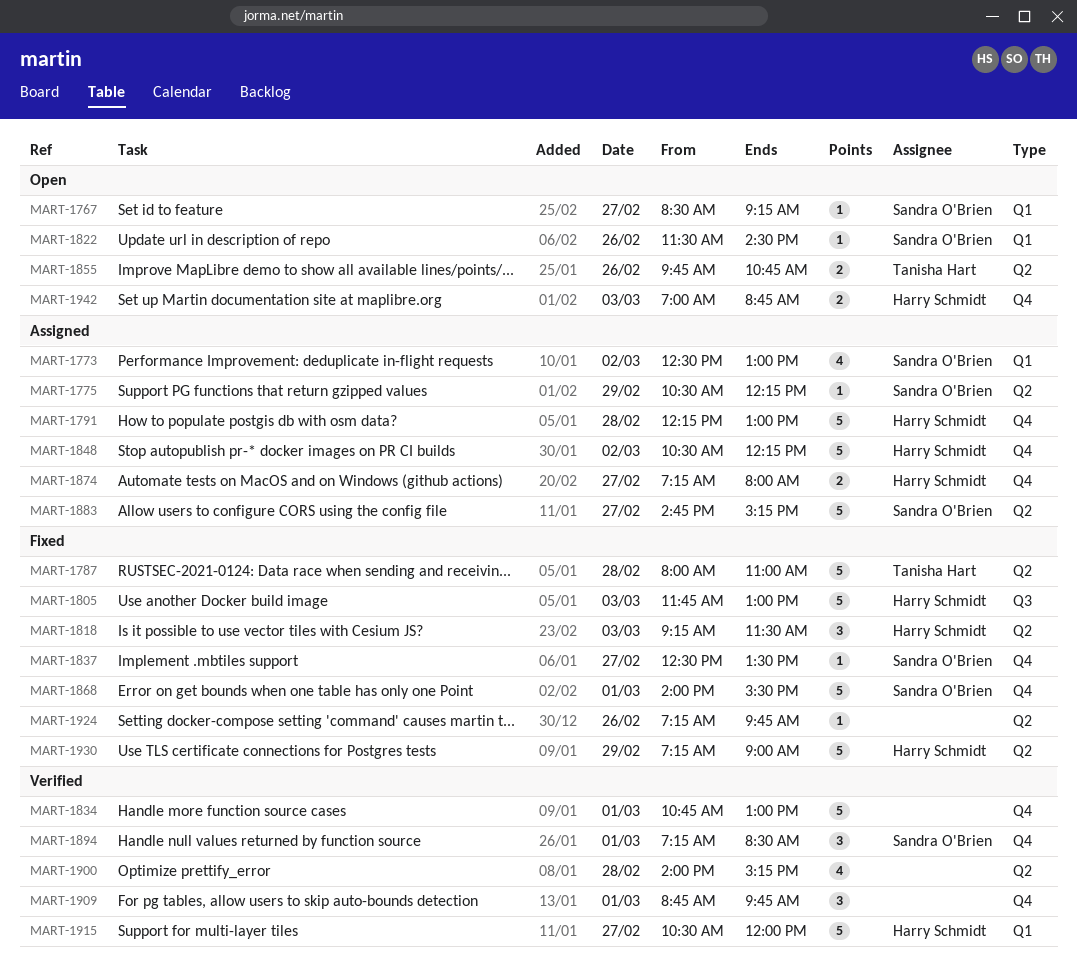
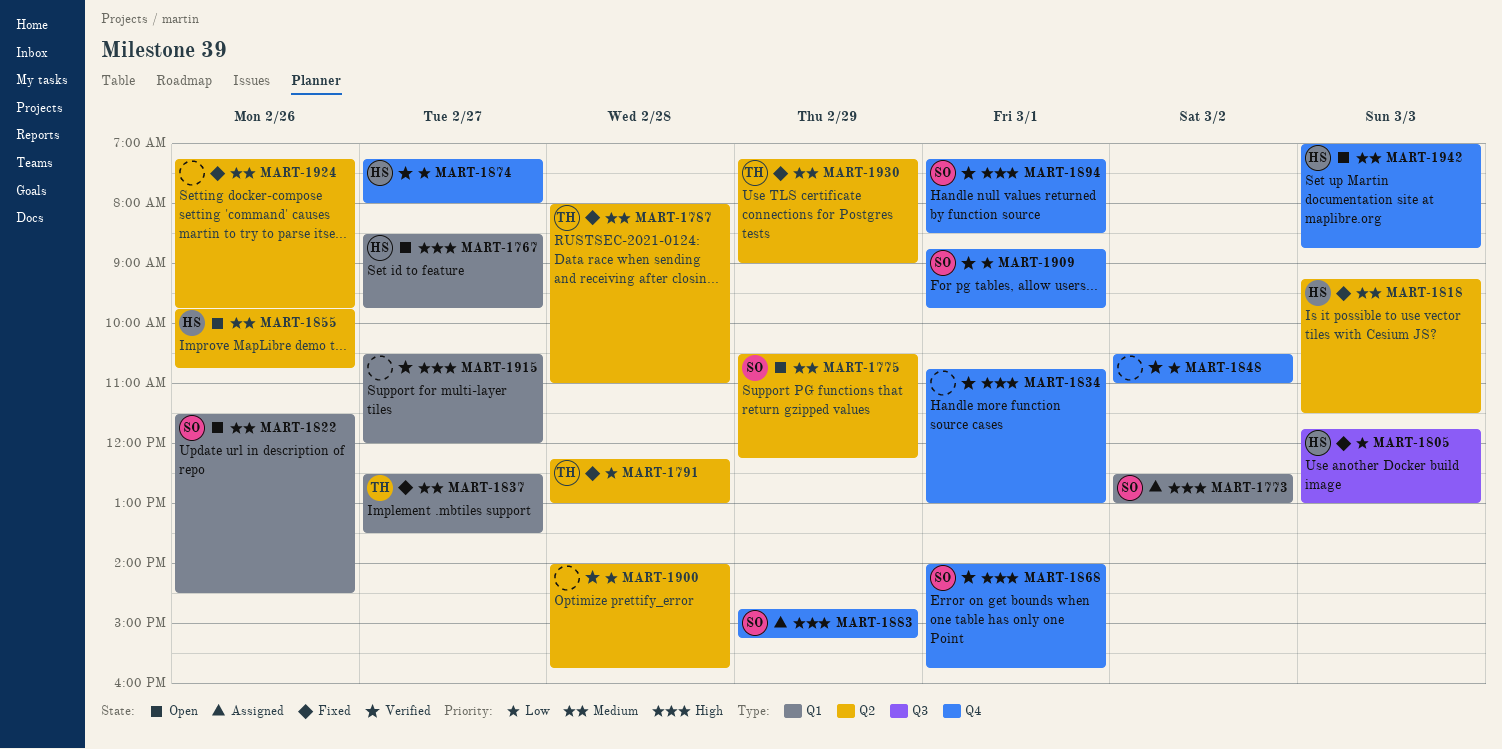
MART-1767, owner: Sandra O'Brien -> Harry Schmidt
MART-1767, ends: 09:15 -> 09:45
MART-1775, status: Assigned -> Open
MART-1791, status: Assigned -> Fixed
MART-1791, owner: Harry Schmidt -> Tanisha Hart
MART-1791, label: Q4 -> Q2
MART-1837, owner: Sandra O'Brien -> Tanisha Hart
MART-1837, label: Q4 -> Q1
MART-1848, status: Assigned -> Verified
MART-1848, owner: Harry Schmidt -> none
MART-1848, ends: 12:15 -> 11:00
MART-1855, owner: Tanisha Hart -> Harry Schmidt
MART-1868, status: Fixed -> Verified
MART-1868, ends: 15:30 -> 15:45
MART-1874, status: Assigned -> Verified
MART-1883, label: Q2 -> Q4
MART-1883, day: Feb 27 -> Feb 29
MART-1900, ends: 15:15 -> 15:45
MART-1909, owner: none -> Sandra O'Brien
MART-1915, owner: Harry Schmidt -> none
MART-1930, owner: Harry Schmidt -> Tanisha Hart

